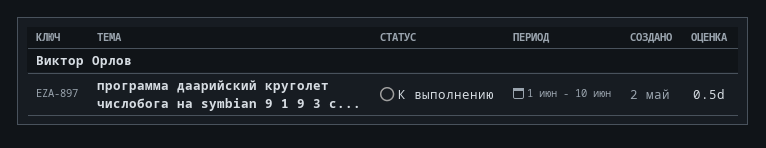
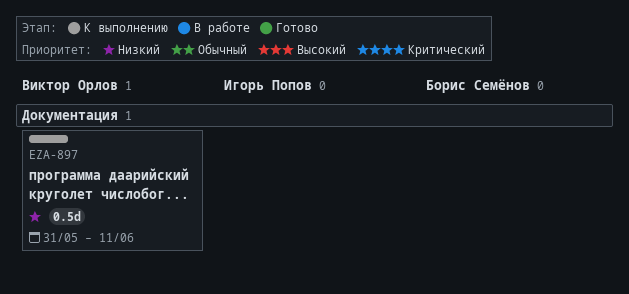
EZA-897, start: Jun 1 -> May 31
EZA-897, due: Jun 10 -> Jun 11

